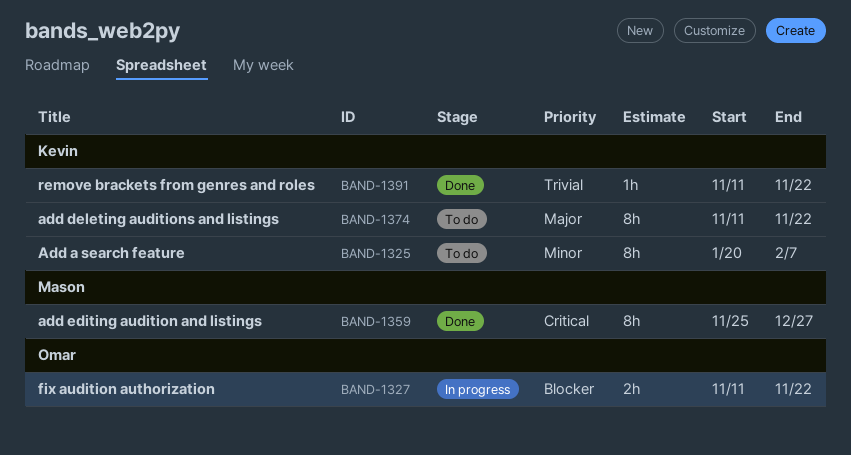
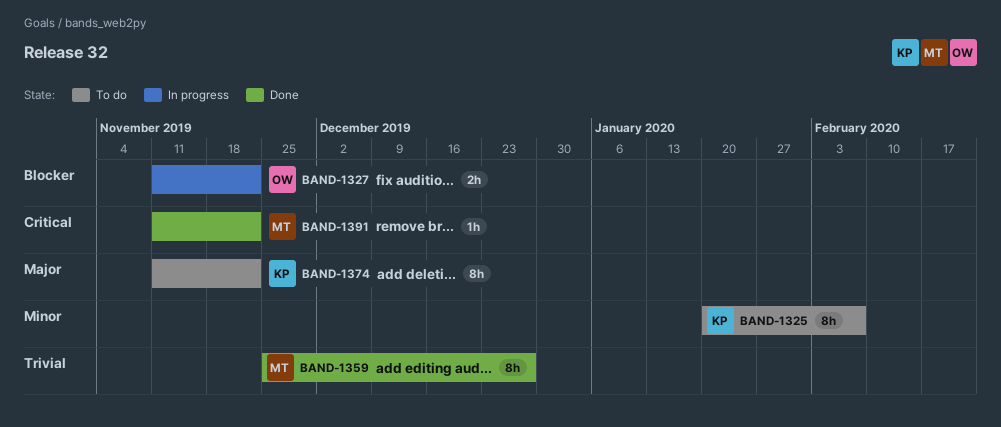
BAND-1359, priority: Critical -> Trivial
BAND-1391, owner: Kevin -> Mason
BAND-1391, priority: Trivial -> Critical

